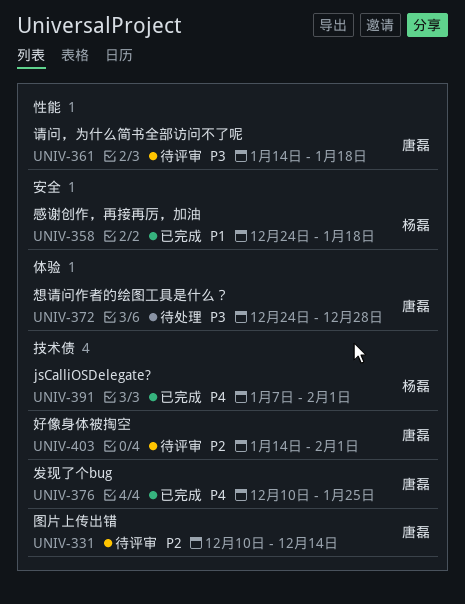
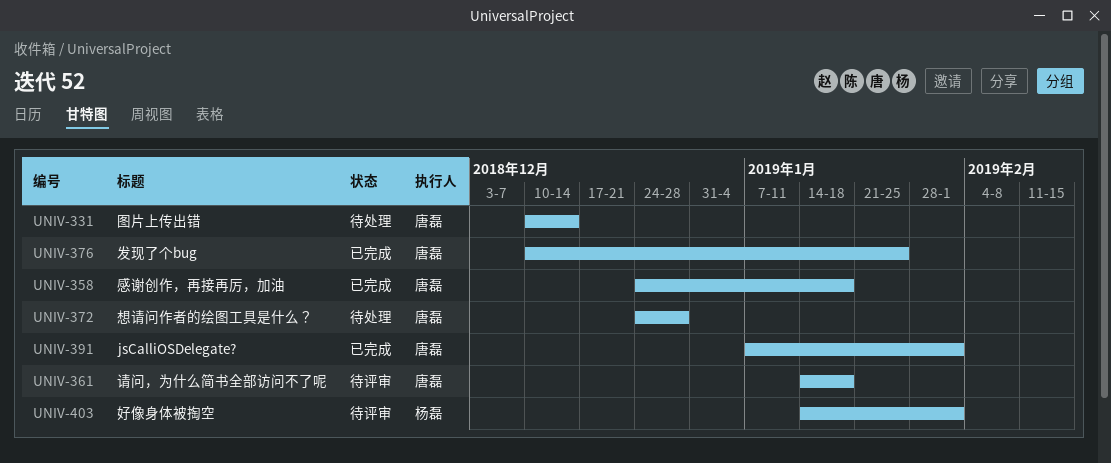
UNIV-331, status: 待评审 -> 待处理
UNIV-358, owner: 杨磊 -> 唐磊
UNIV-391, owner: 杨磊 -> 唐磊
UNIV-403, owner: 唐磊 -> 杨磊

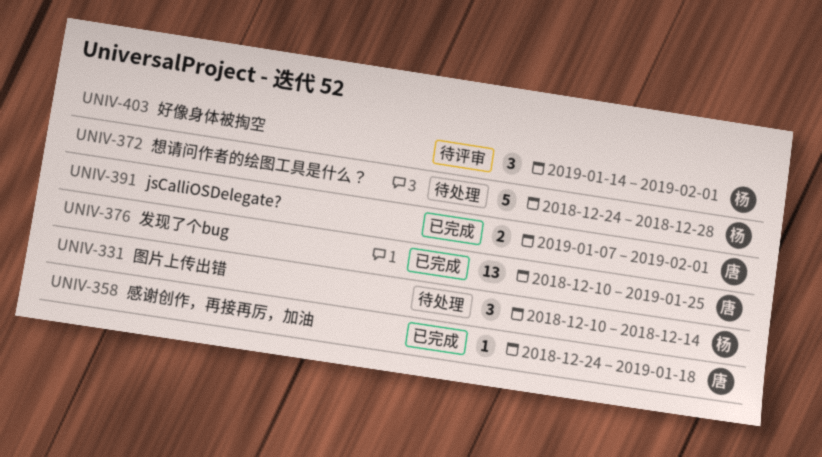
UNIV-331, owner: 唐磊 -> 杨磊
UNIV-361: present -> none
UNIV-372, owner: 唐磊 -> 杨磊

